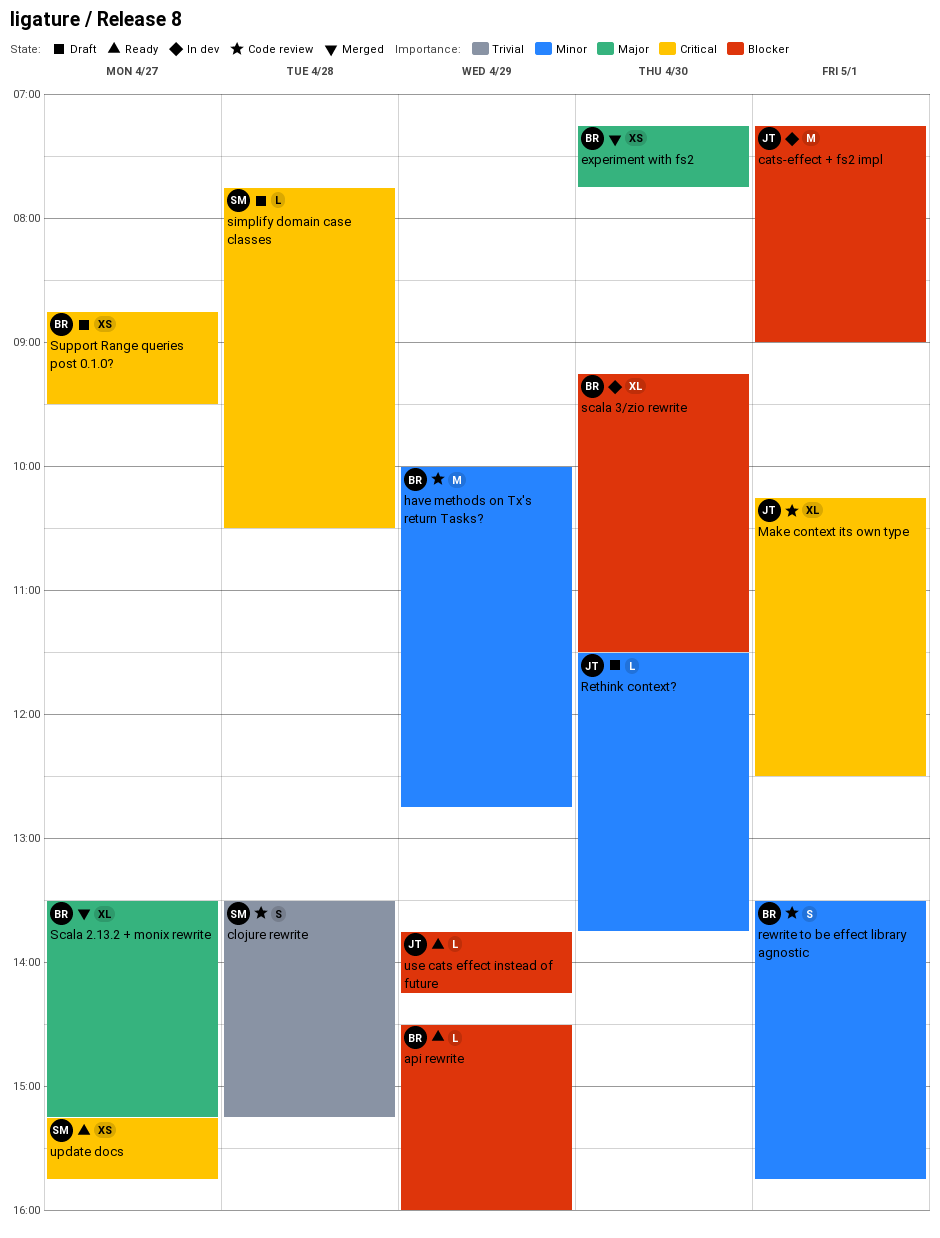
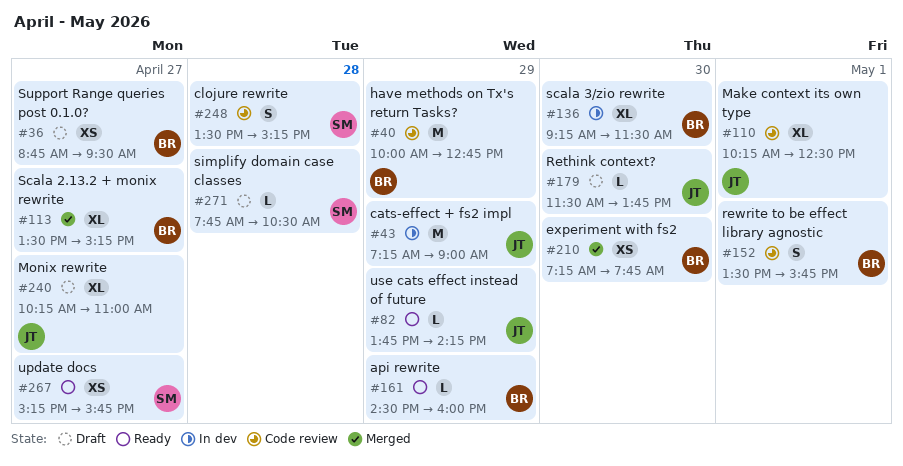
cats-effect + fs2 impl, day: May 1 -> Apr 29
Monix rewrite: none -> present

